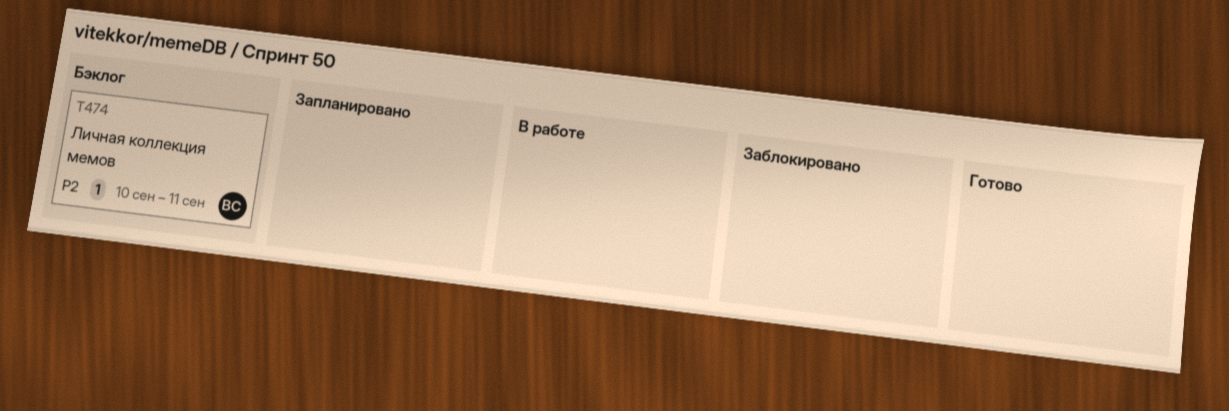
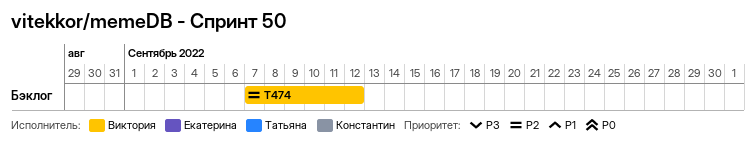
T474, start: Sep 10 -> Sep 7
T474, due: Sep 11 -> Sep 12

